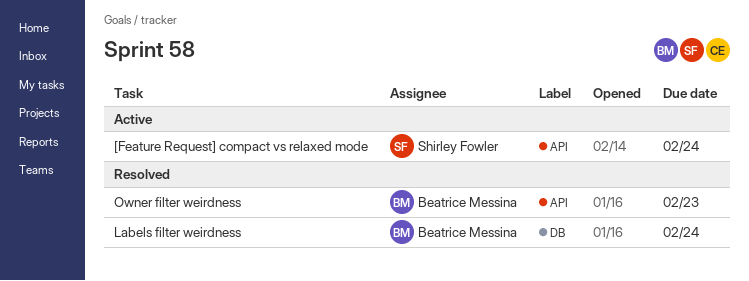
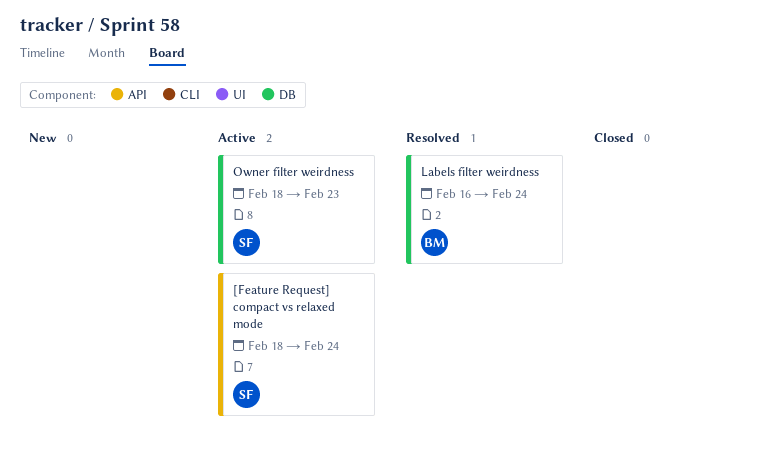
Owner filter weirdness, status: Resolved -> Active
Owner filter weirdness, owner: Beatrice Messina -> Shirley Fowler
Owner filter weirdness, label: API -> DB

